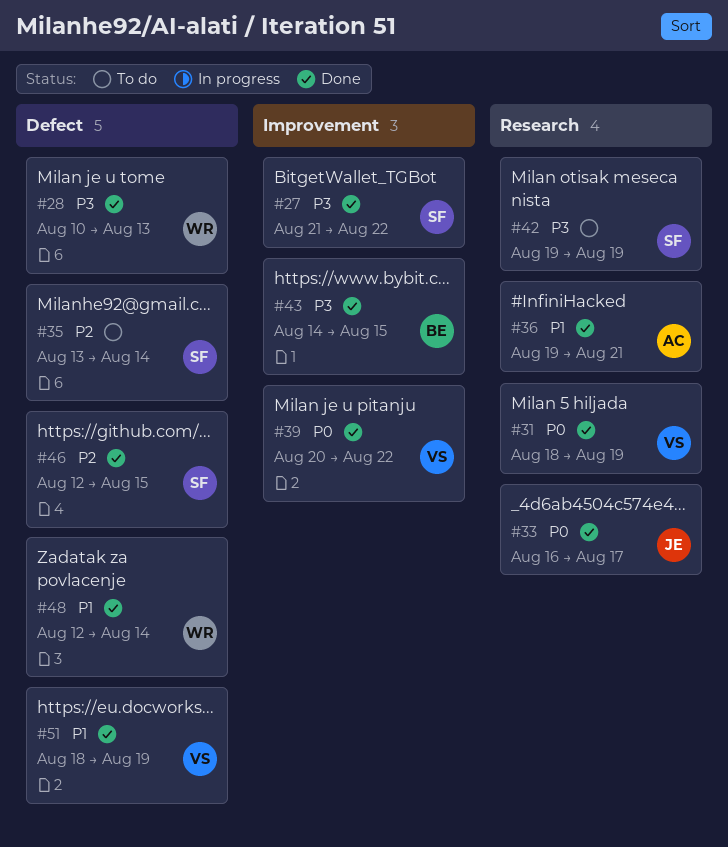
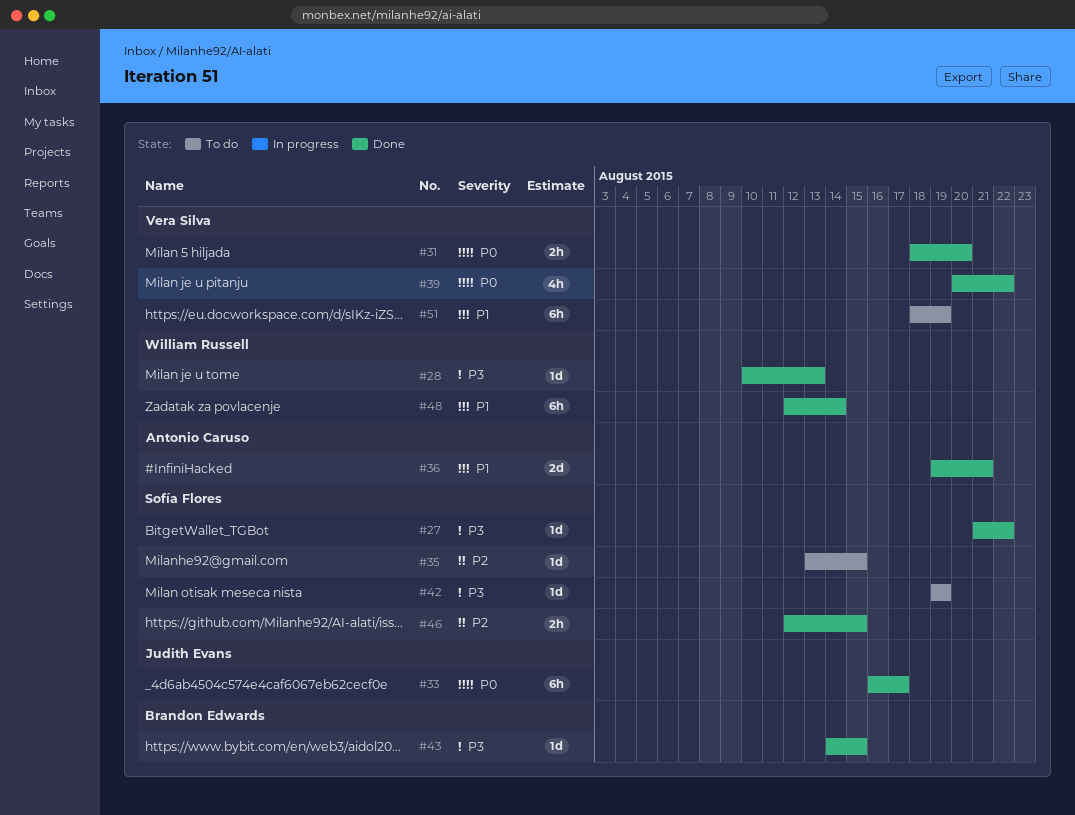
#31, due: Aug 19 -> Aug 20
#35, due: Aug 14 -> Aug 15
#51, status: Done -> To do

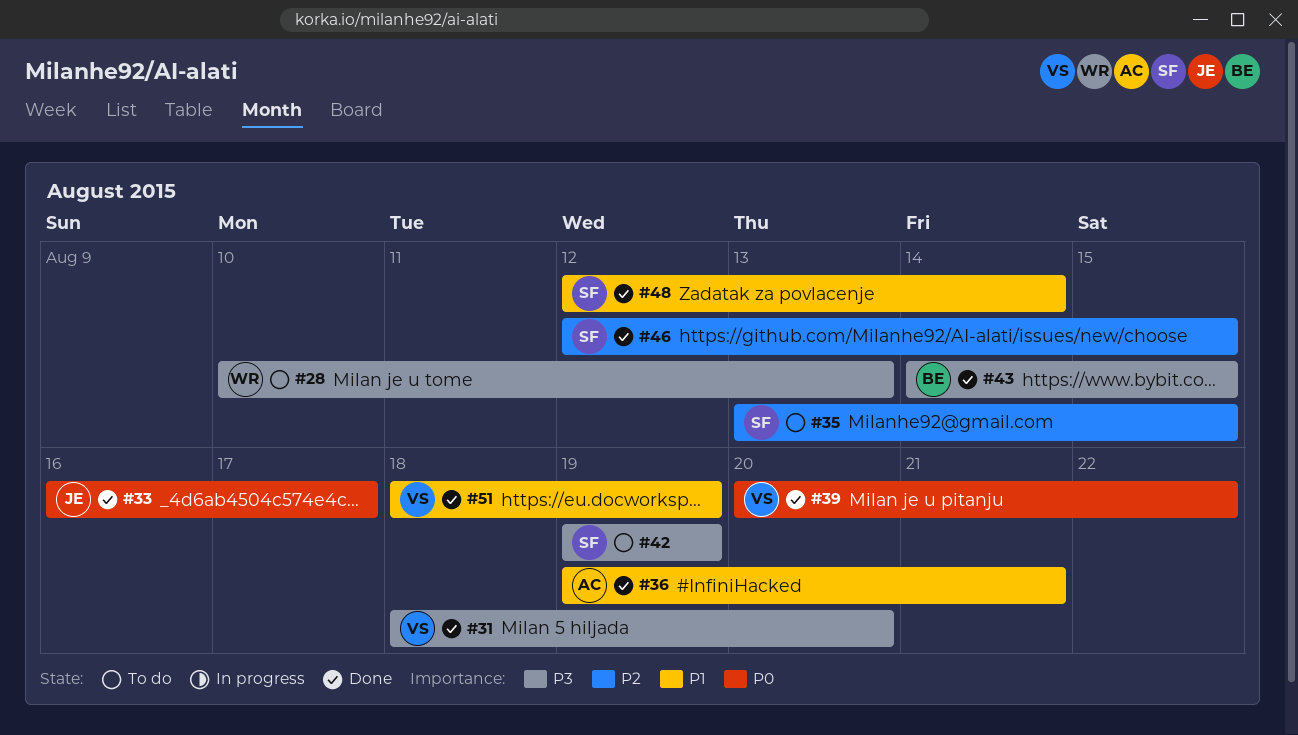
#27: present -> none
#28, status: Done -> To do
#31, priority: P0 -> P3
#48, owner: William Russell -> Sofía Flores
#51, status: To do -> Done

